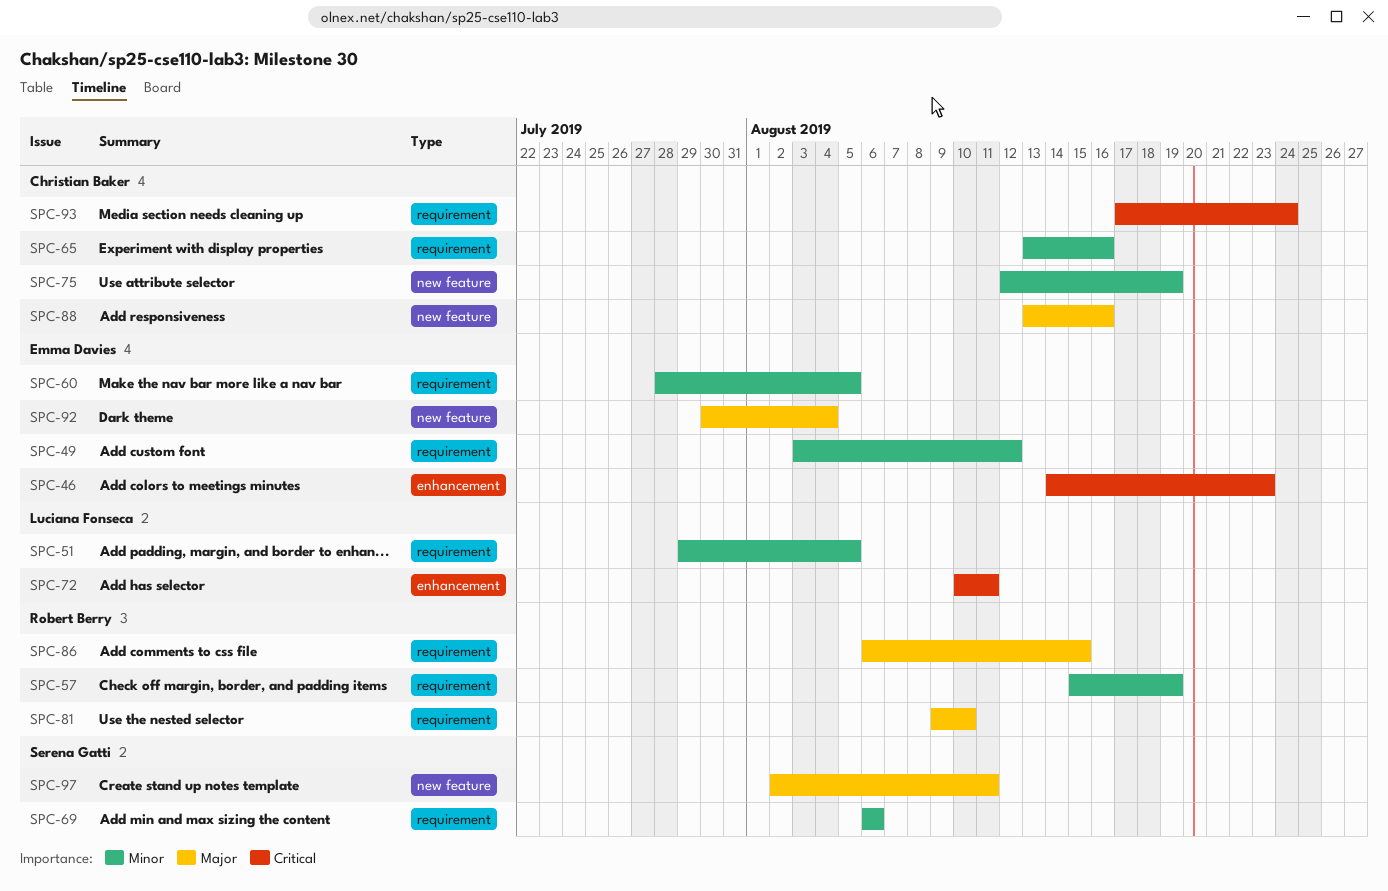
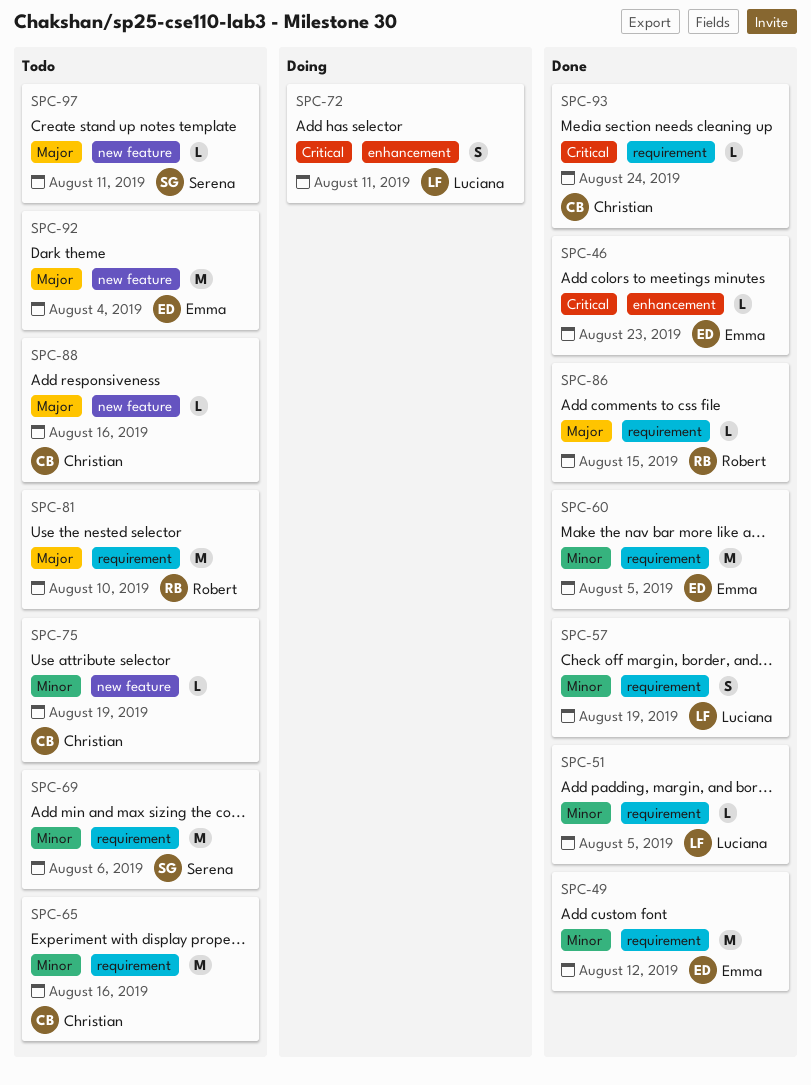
SPC-57, owner: Robert Berry -> Luciana Fonseca

